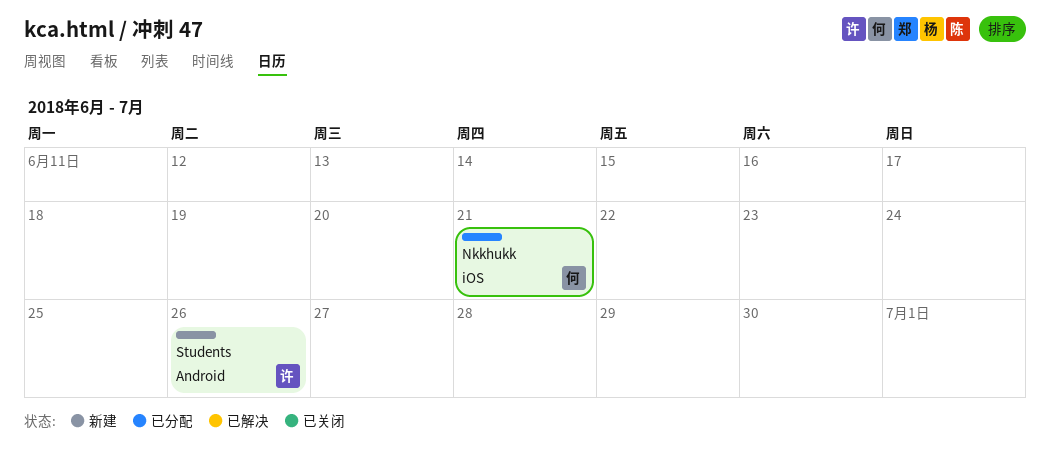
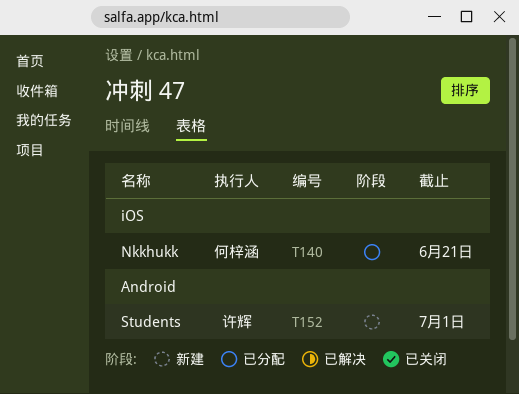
Students, due: Jun 26 -> Jul 1

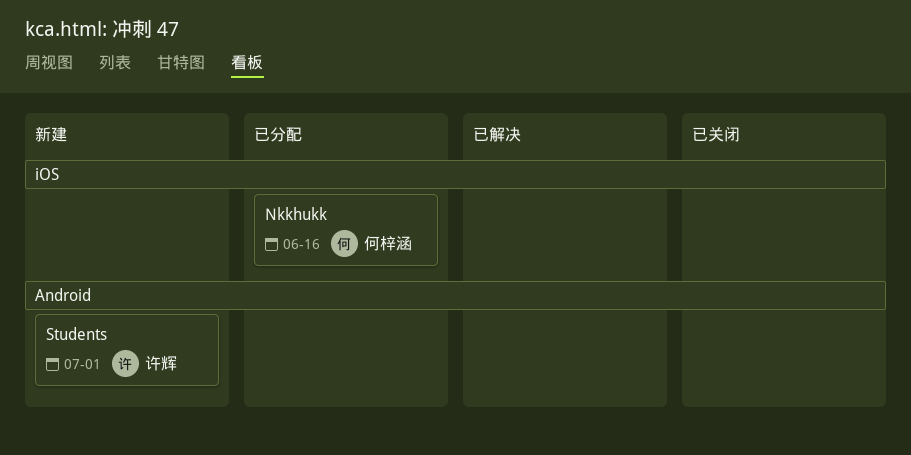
Nkkhukk, due: Jun 21 -> Jun 16

